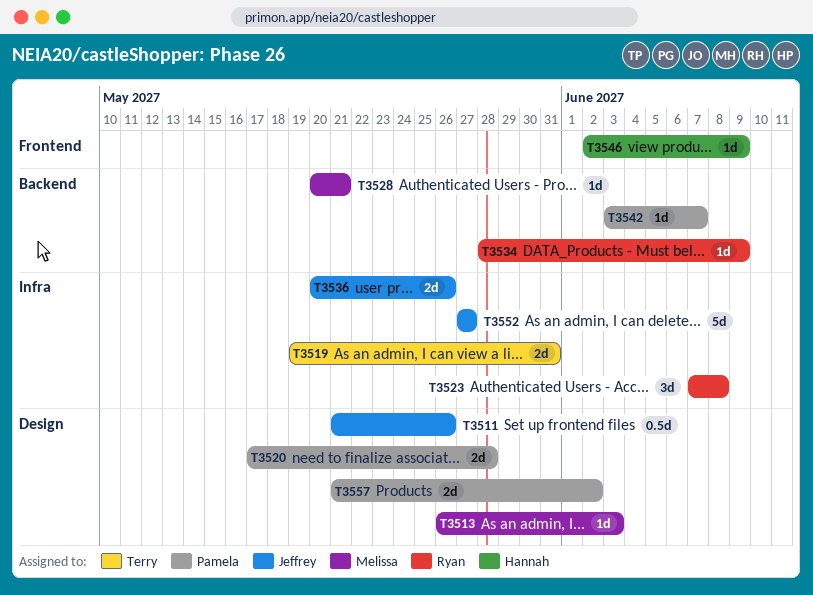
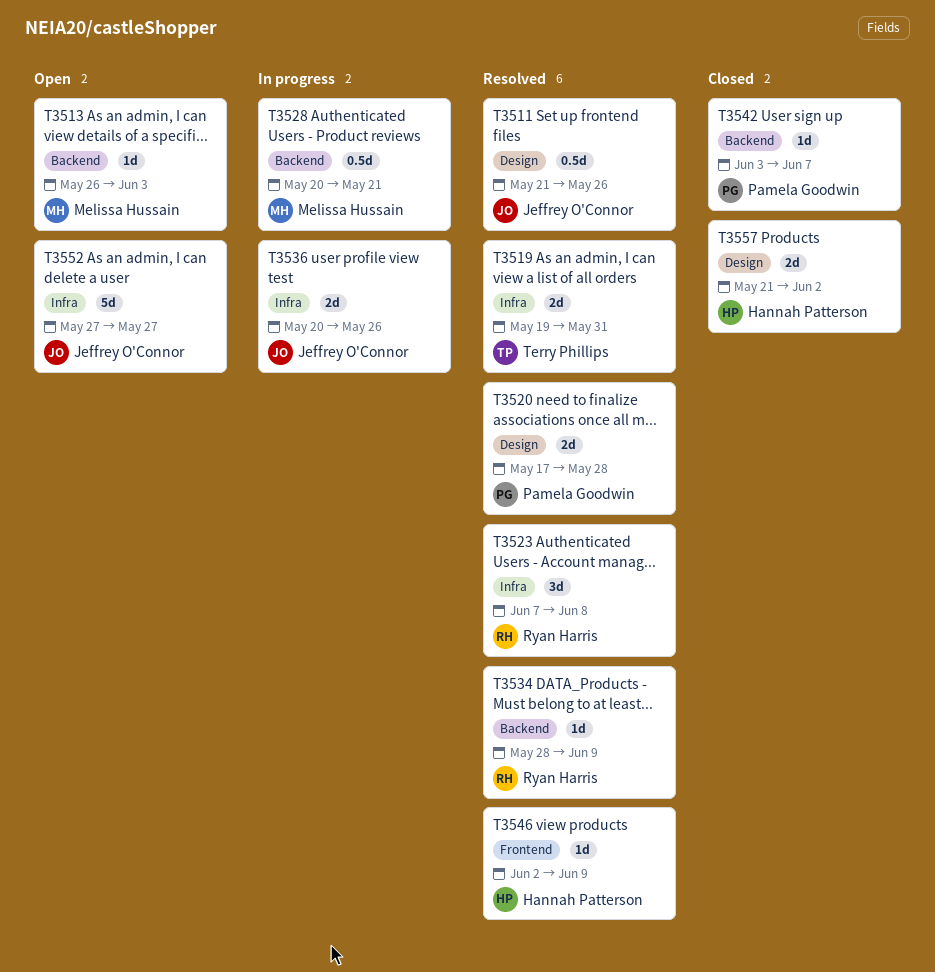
T3513, label: Design -> Backend
T3528, estimate: 1d -> 0.5d
T3557, owner: Pamela Goodwin -> Hannah Patterson

